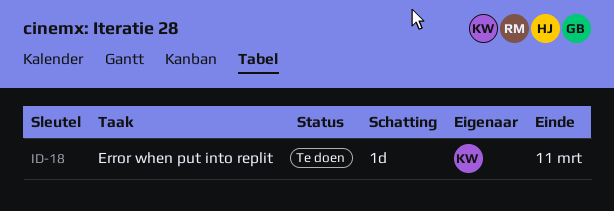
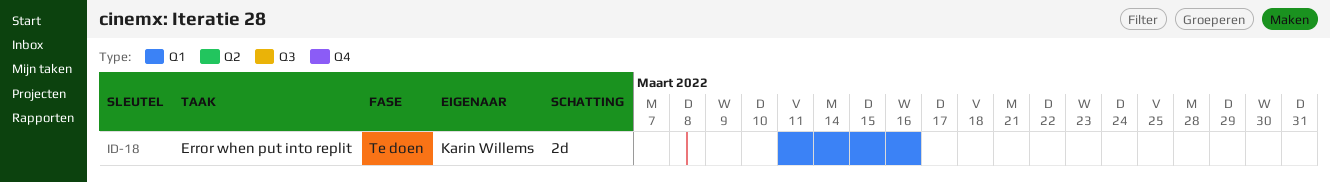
ID-18, estimate: 1d -> 2d
ID-18, due: Mar 11 -> Mar 16

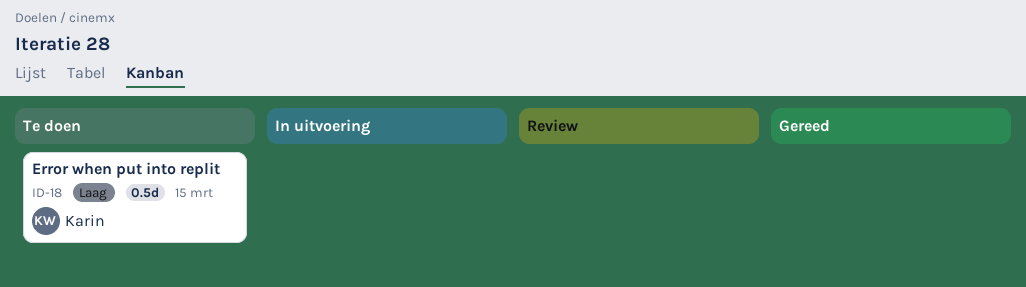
ID-18, estimate: 2d -> 0.5d
ID-18, due: Mar 16 -> Mar 15

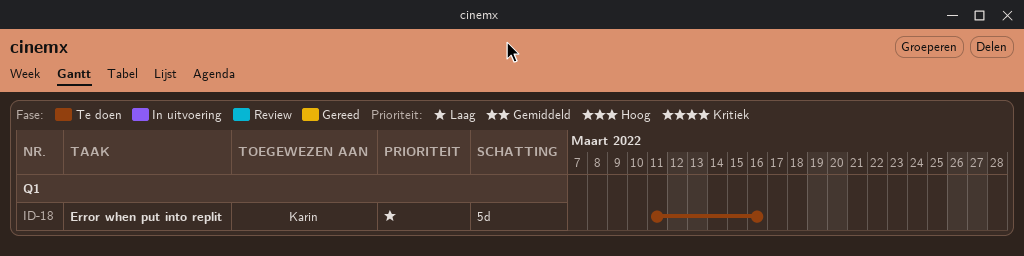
ID-18, estimate: 0.5d -> 5d
ID-18, due: Mar 15 -> Mar 16

